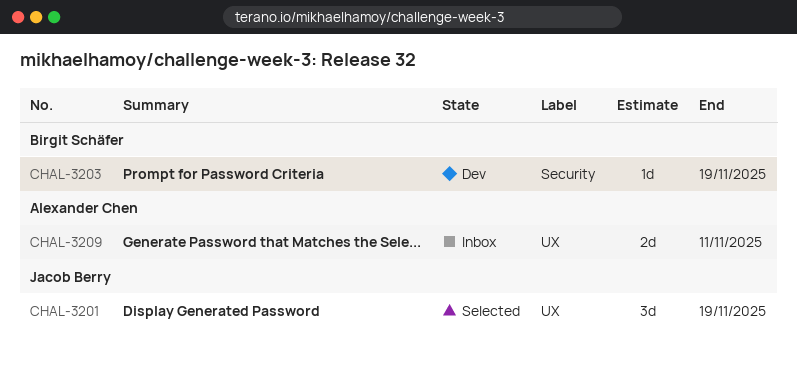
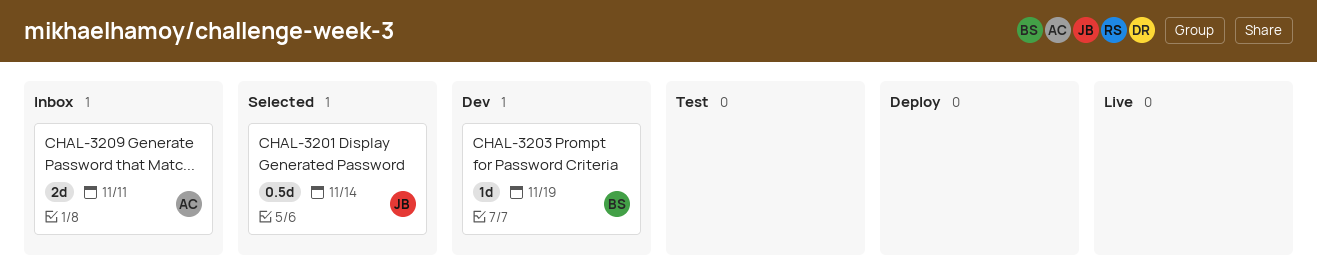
CHAL-3201, estimate: 3d -> 0.5d
CHAL-3201, due: Nov 19 -> Nov 14

